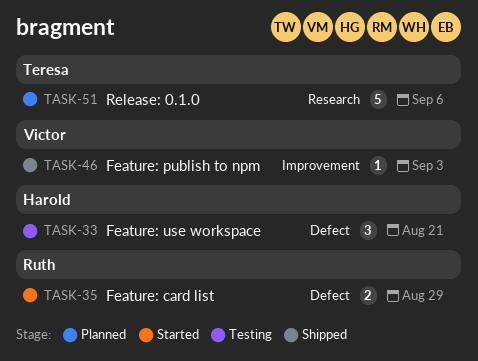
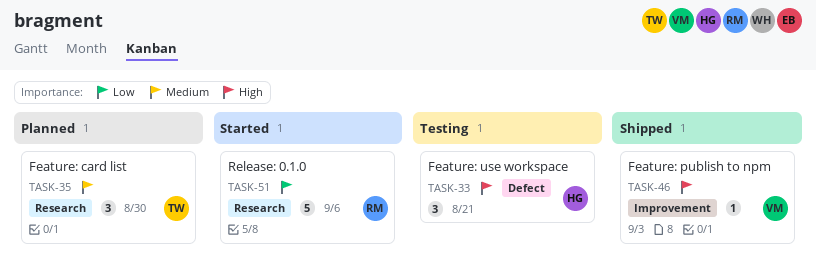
TASK-35, status: Started -> Planned
TASK-35, owner: Ruth -> Teresa
TASK-35, label: Defect -> Research
TASK-35, estimate: 2 -> 3
TASK-35, due: Aug 29 -> Aug 30
TASK-51, status: Planned -> Started
TASK-51, owner: Teresa -> Ruth

